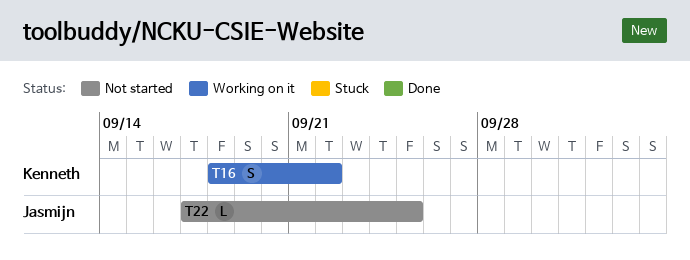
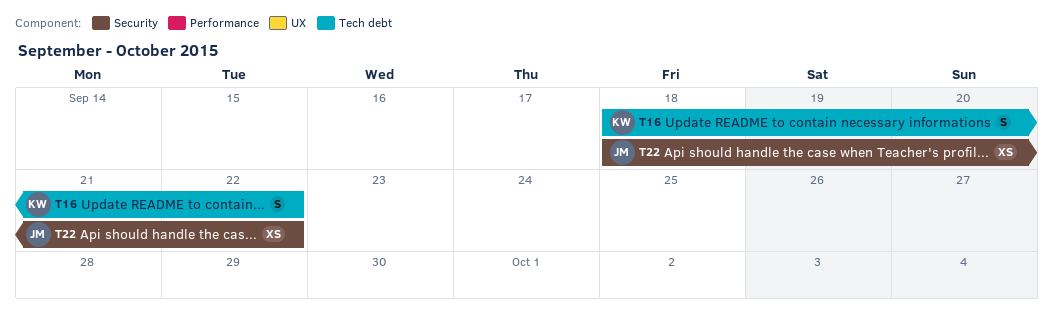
T22, estimate: L -> XS
T22, start: Sep 17 -> Sep 18
T22, due: Sep 25 -> Sep 22

